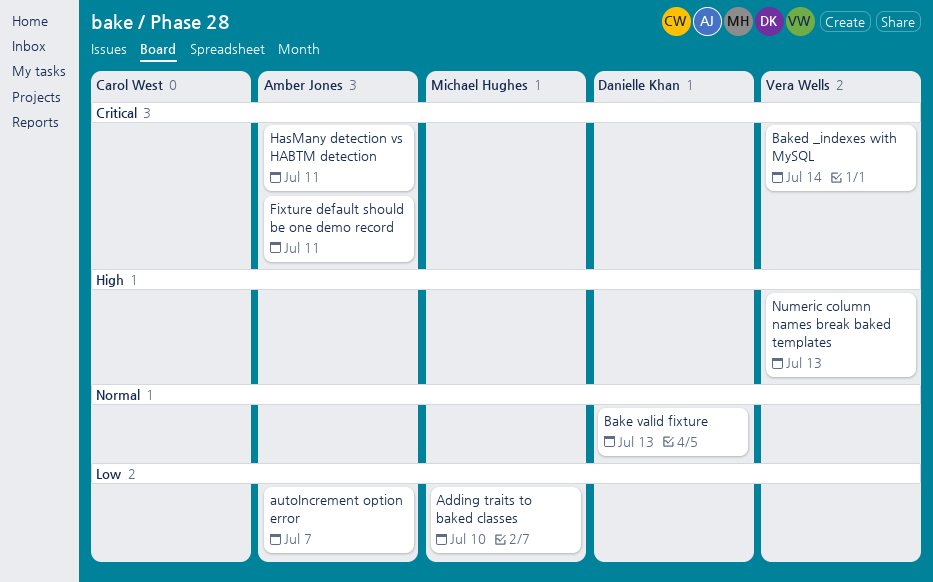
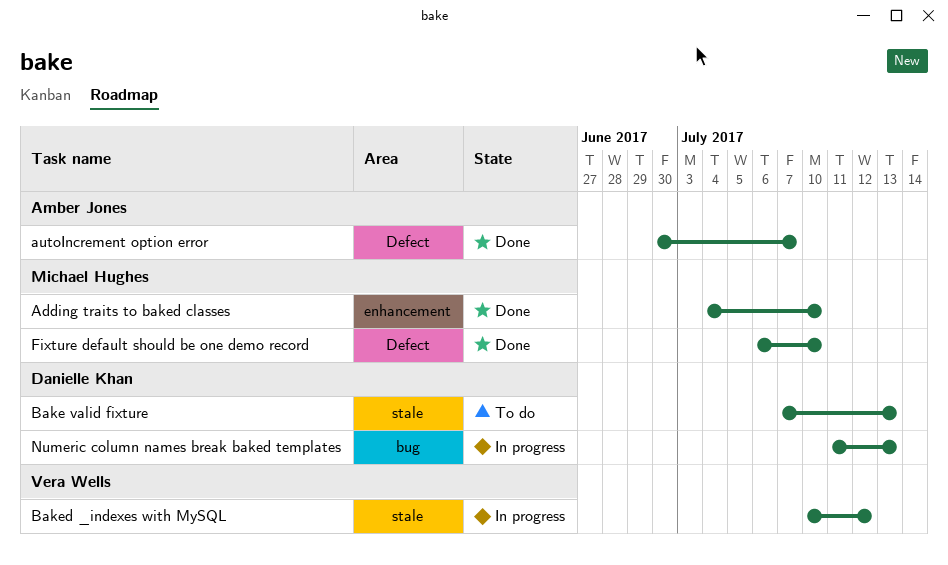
Baked _indexes with MySQL, due: Jul 14 -> Jul 12
Fixture default should be one demo record, owner: Amber Jones -> Michael Hughes
Fixture default should be one demo record, due: Jul 11 -> Jul 10
HasMany detection vs HABTM detection: present -> none
Numeric column names break baked templates, owner: Vera Wells -> Danielle Khan

